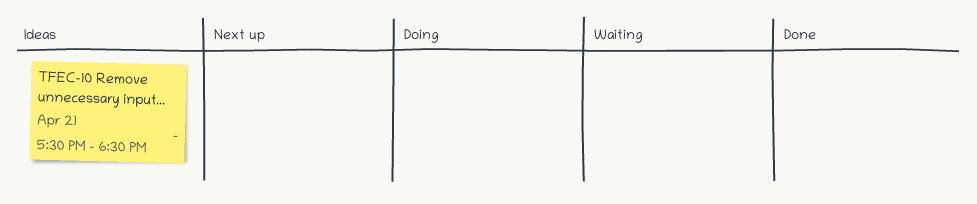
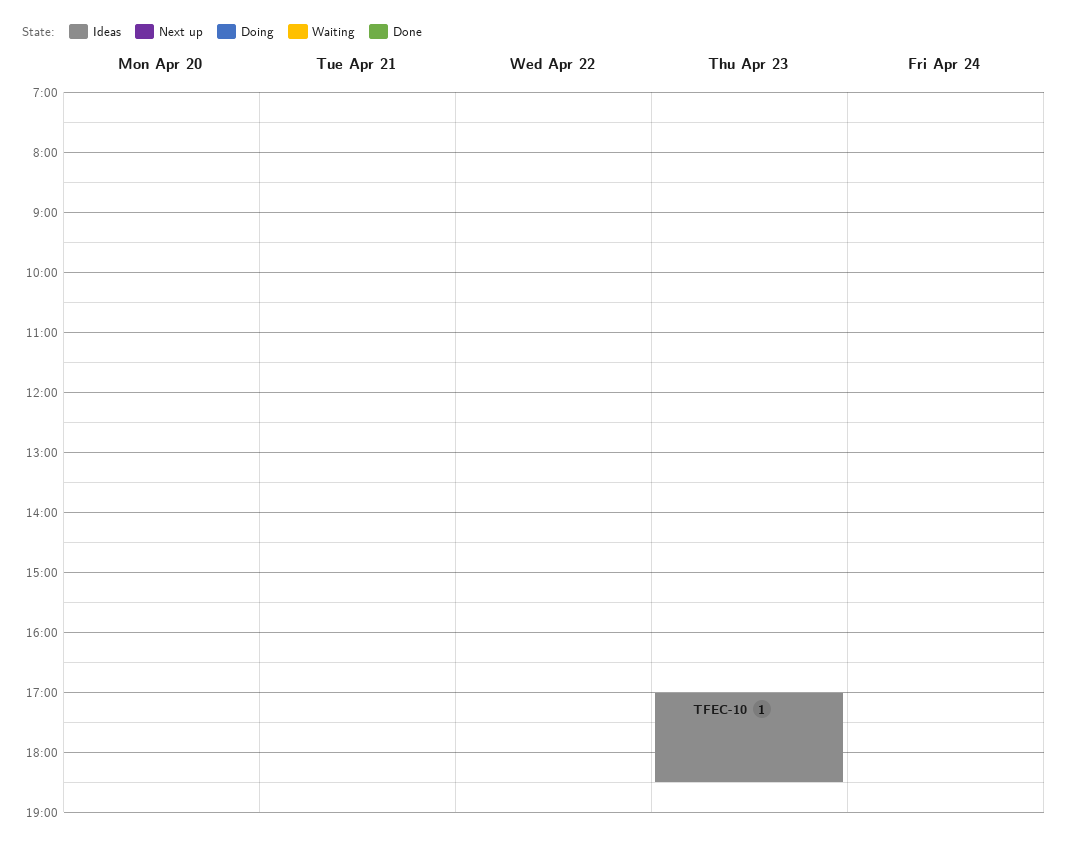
TFEC-10, day: Apr 21 -> Apr 23
TFEC-10, begins: 17:30 -> 17:00

